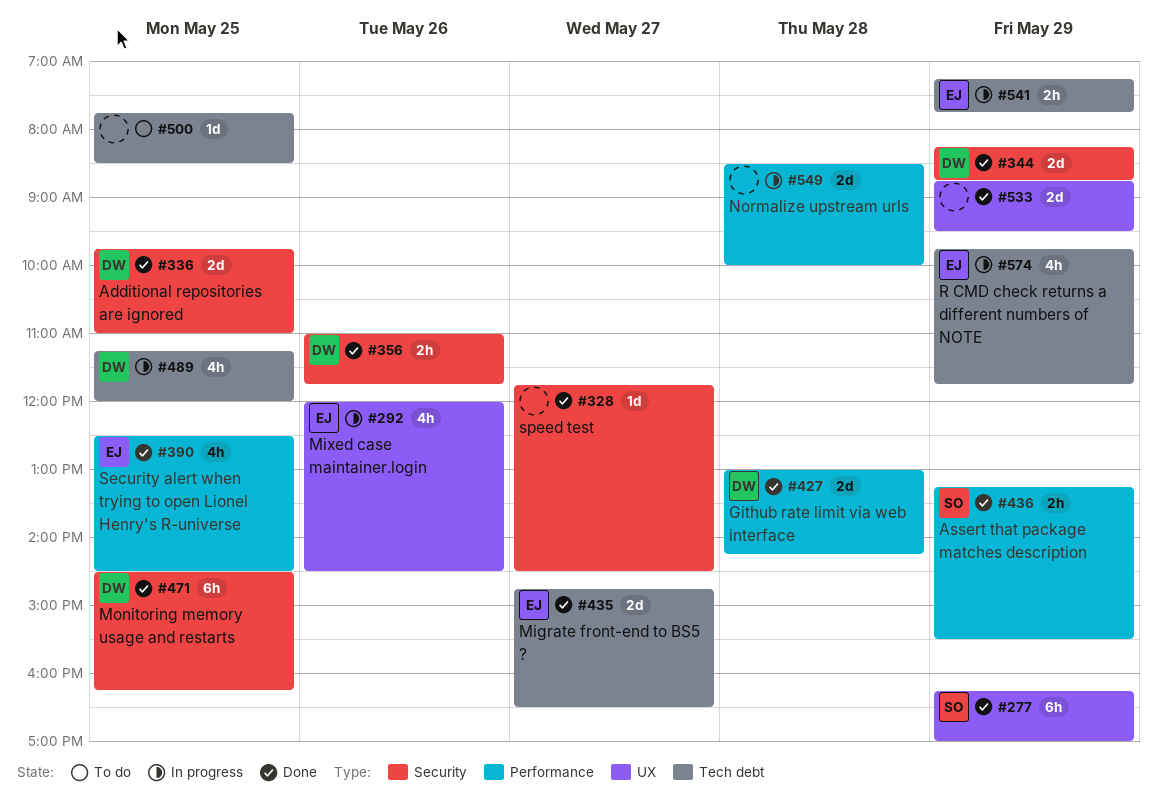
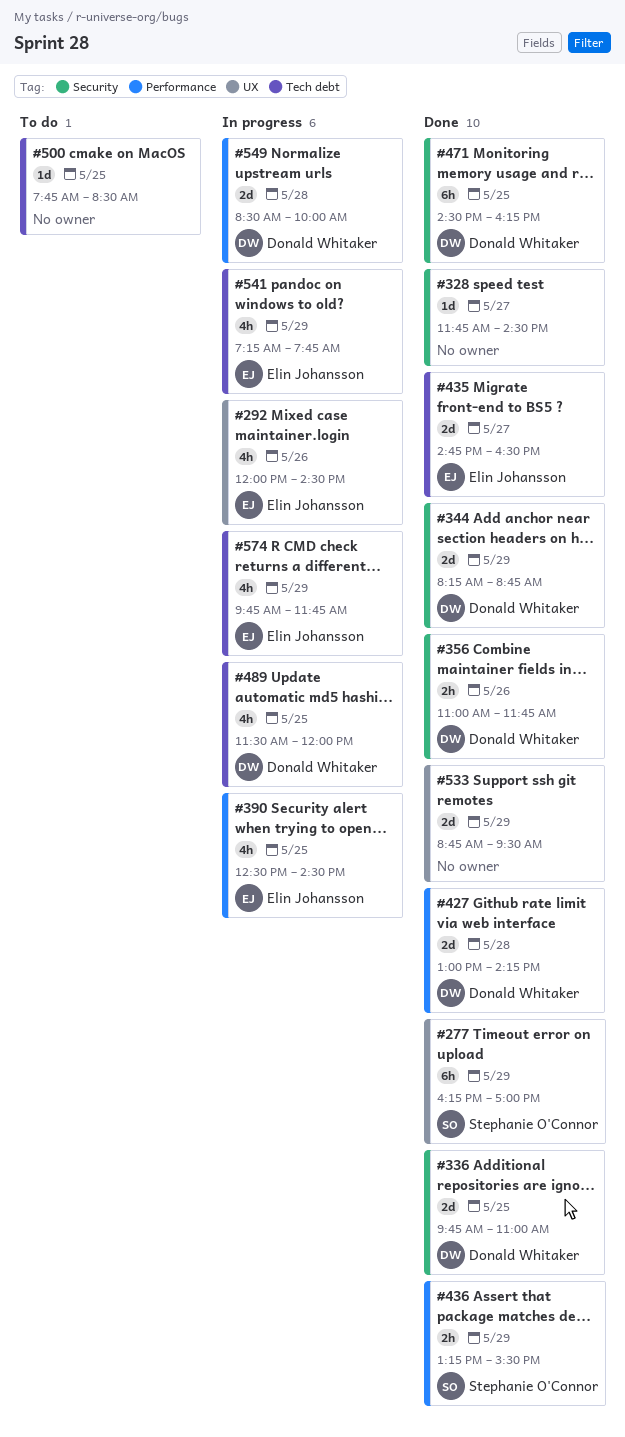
#390, status: Done -> In progress
#489, begins: 11:15 -> 11:30
#541, estimate: 2h -> 4h
#549, owner: none -> Donald Whitaker

